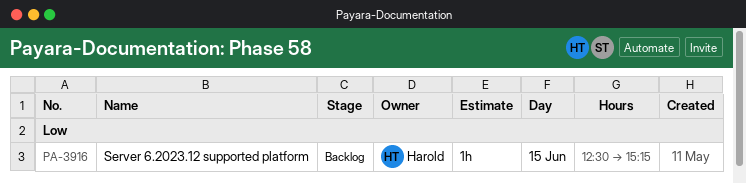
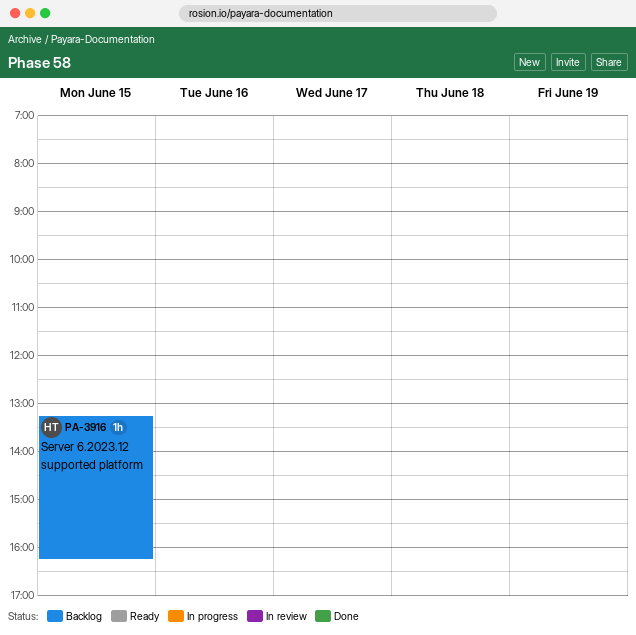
PA-3916, begins: 12:30 -> 13:15
PA-3916, ends: 15:15 -> 16:15

